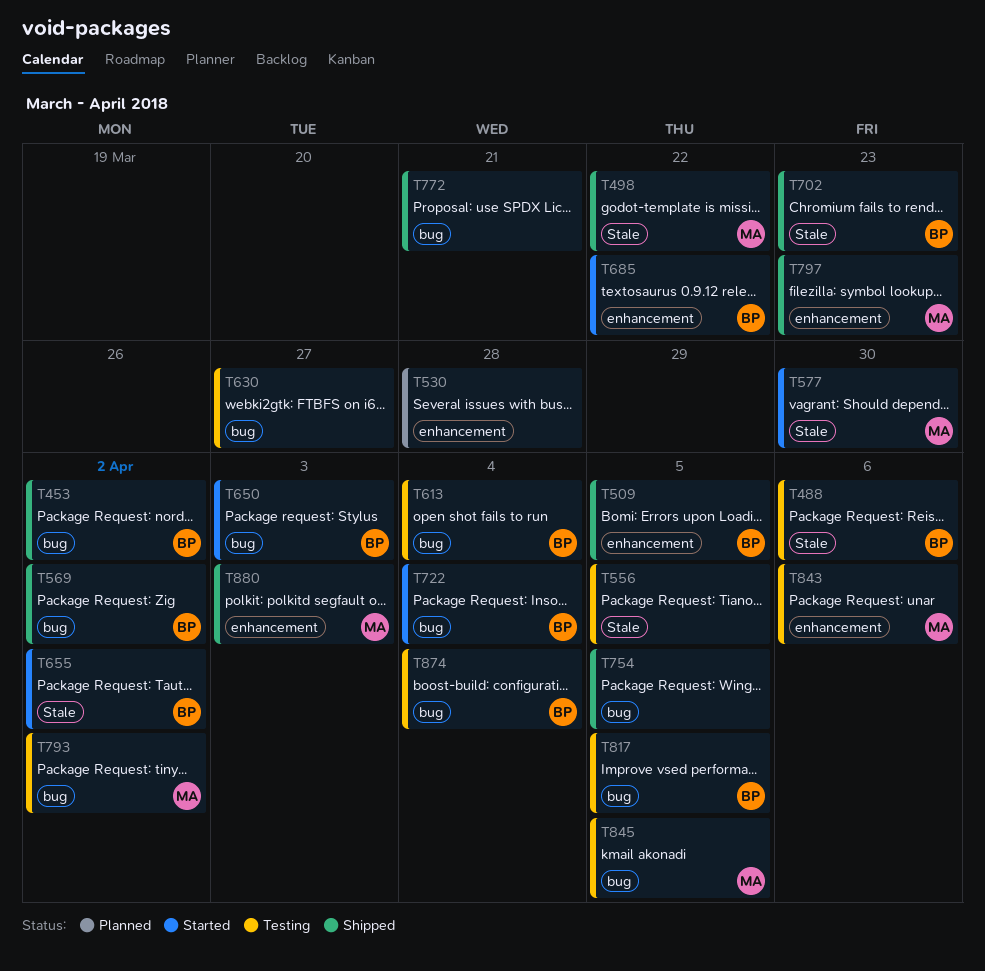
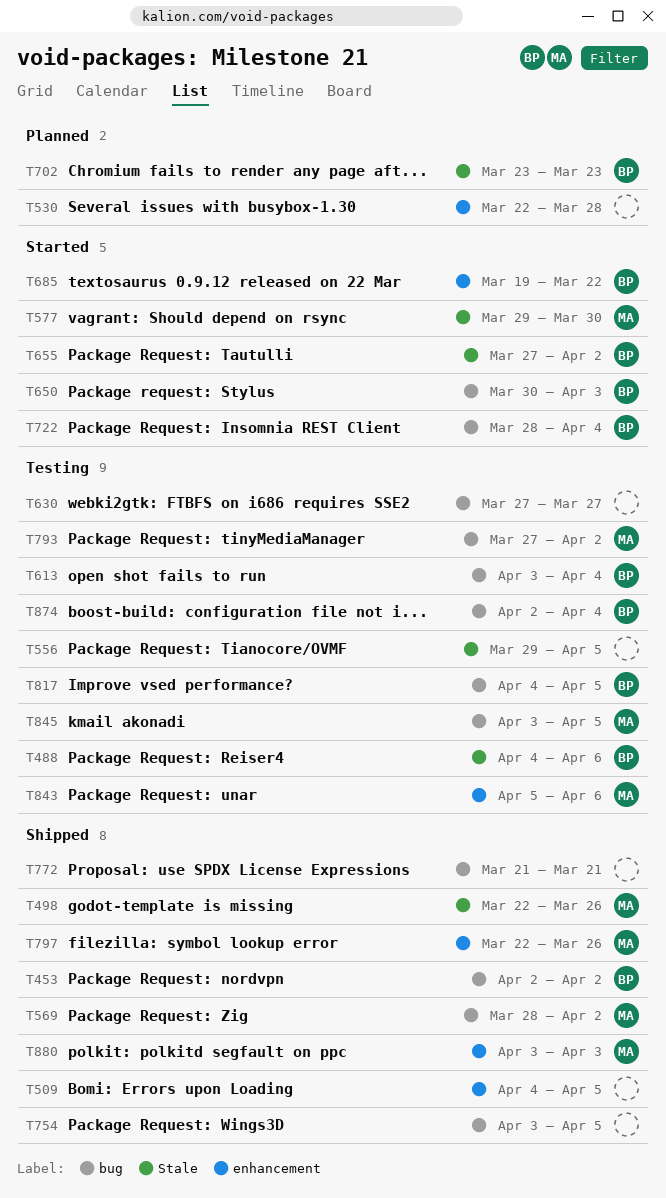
T498, due: Mar 22 -> Mar 26
T509, owner: BP -> none
T569, owner: BP -> MA
T702, status: Shipped -> Planned
T797, due: Mar 23 -> Mar 26

